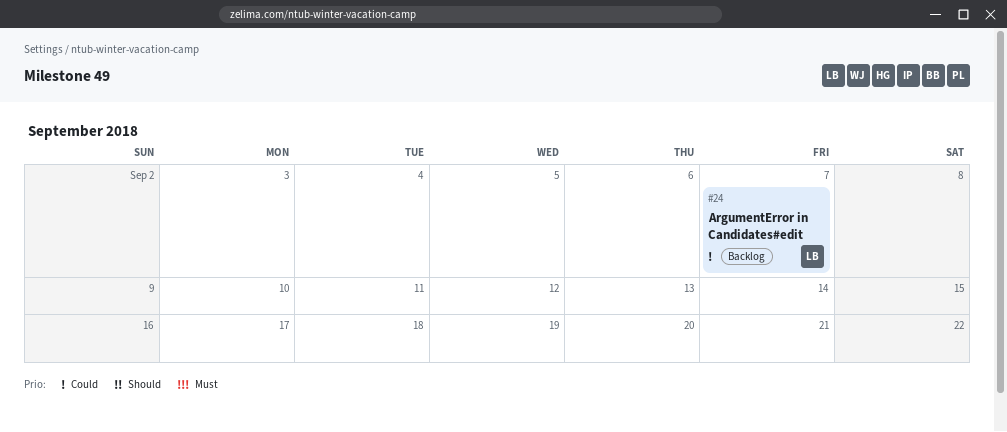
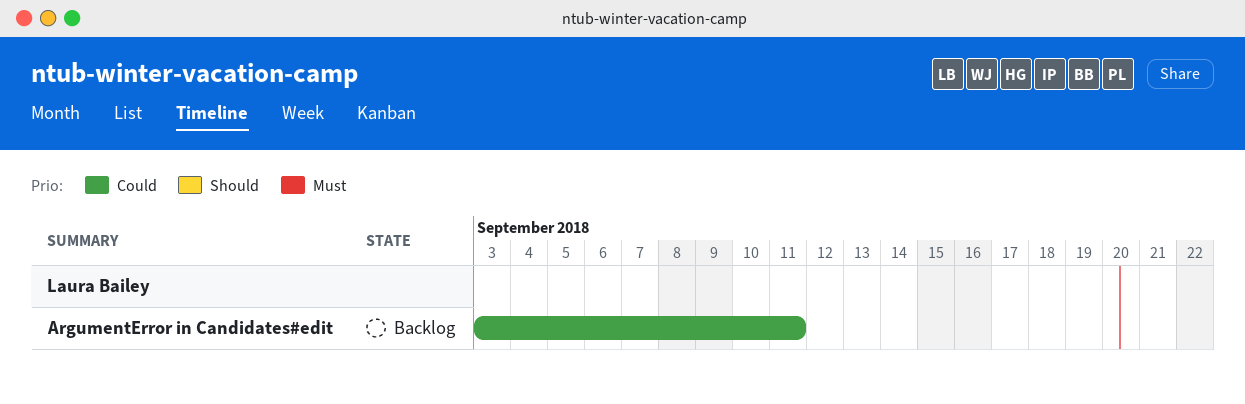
ArgumentError in Candidates#edit, due: Sep 7 -> Sep 11

